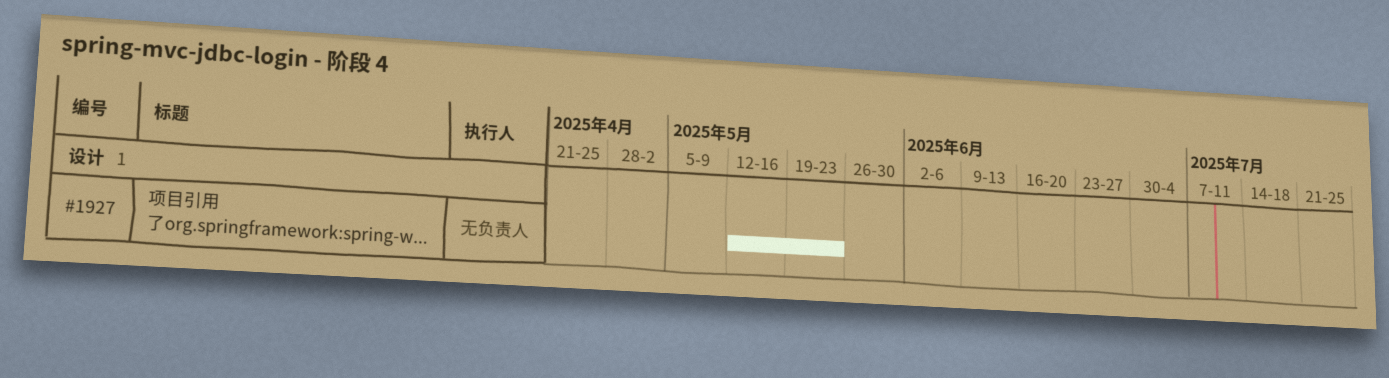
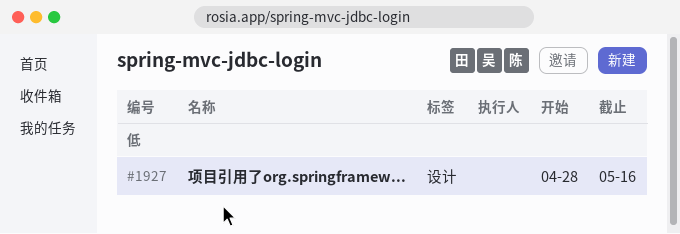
#1927, start: May 12 -> Apr 28
#1927, due: May 23 -> May 16

